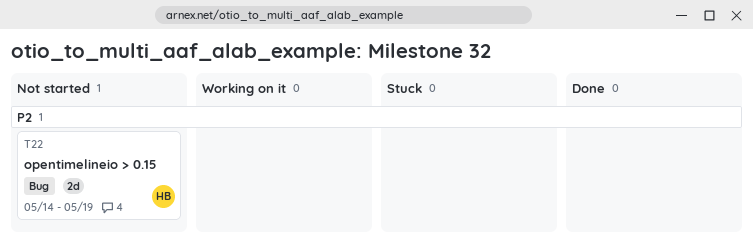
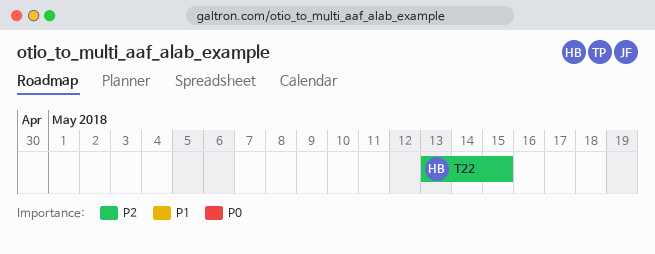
T22, start: May 14 -> May 13
T22, due: May 19 -> May 15

